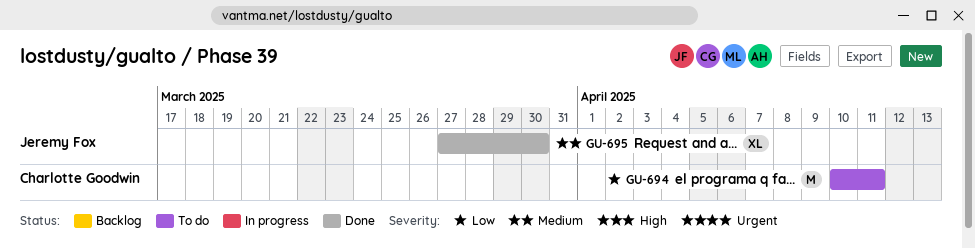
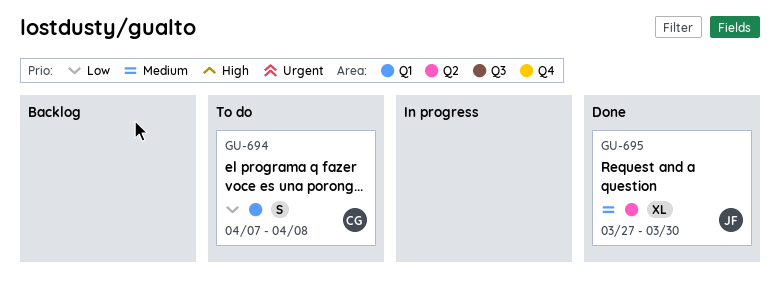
GU-694, estimate: M -> S
GU-694, start: Apr 10 -> Apr 7
GU-694, due: Apr 11 -> Apr 8

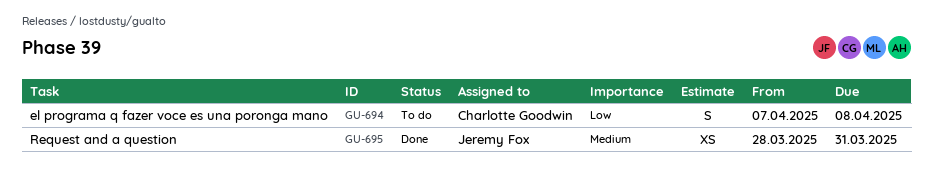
GU-695, estimate: XL -> XS
GU-695, start: Mar 27 -> Mar 28
GU-695, due: Mar 30 -> Mar 31

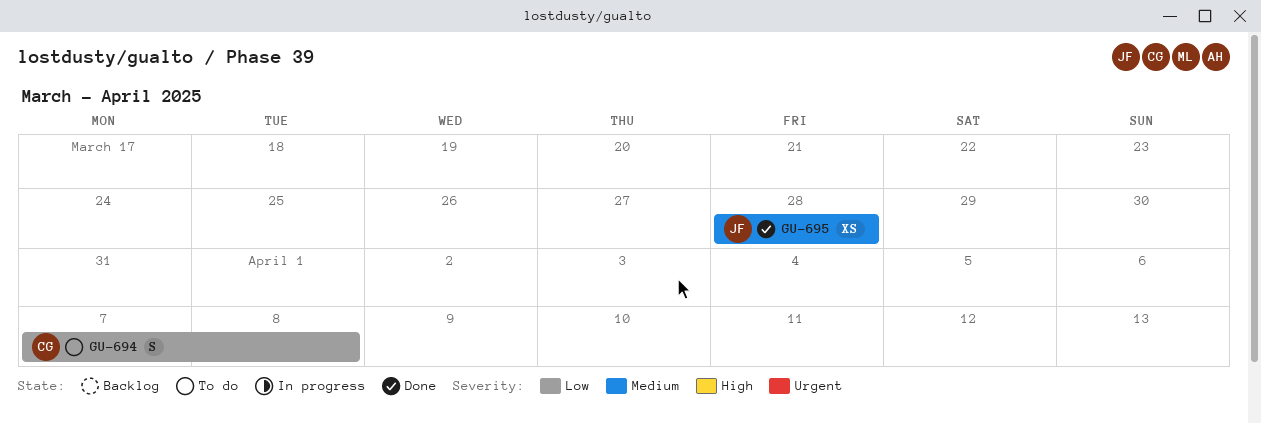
GU-695, due: Mar 31 -> Mar 28

